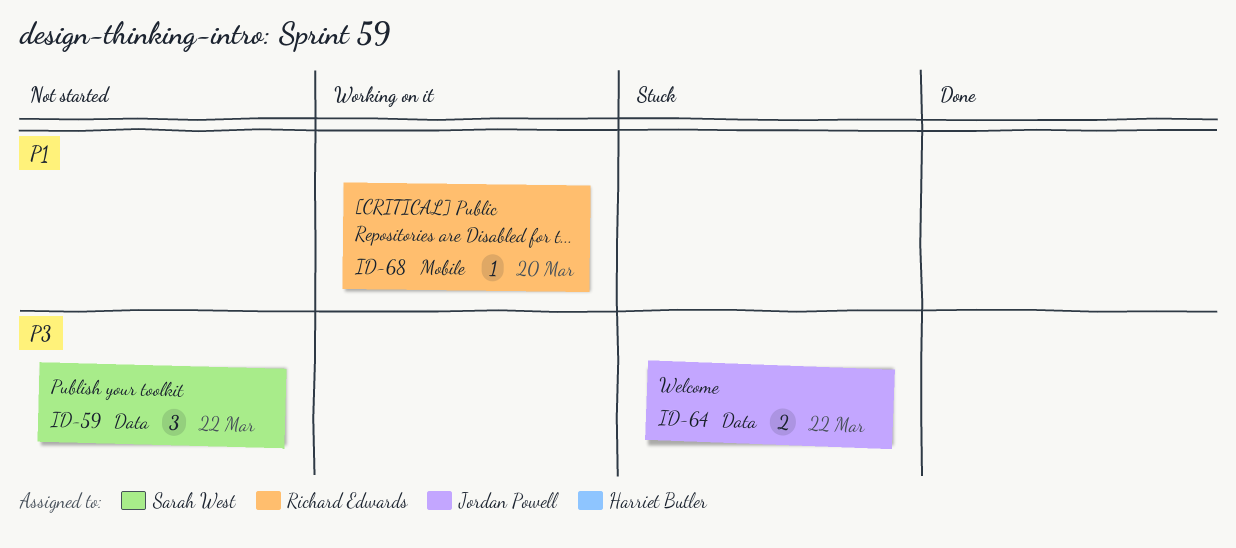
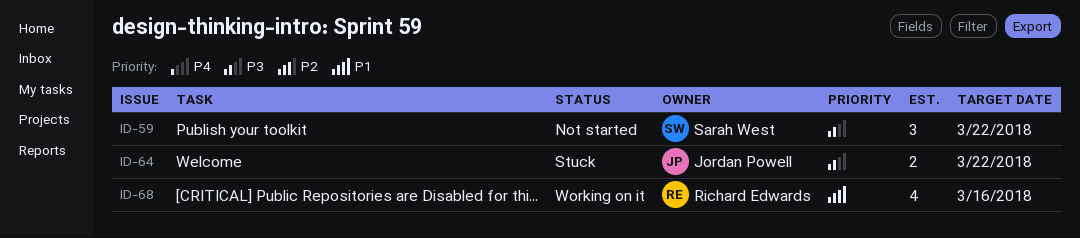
ID-68, estimate: 1 -> 4
ID-68, due: Mar 20 -> Mar 16

